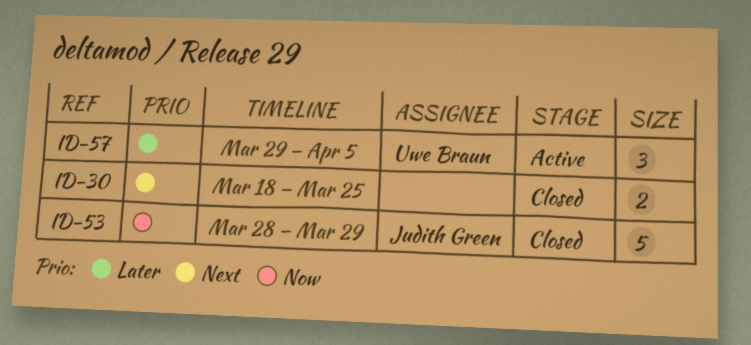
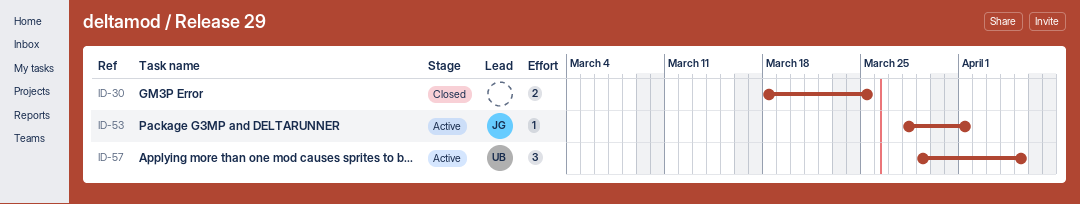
ID-53, status: Closed -> Active
ID-53, estimate: 5 -> 1
ID-53, due: Mar 29 -> Apr 1

